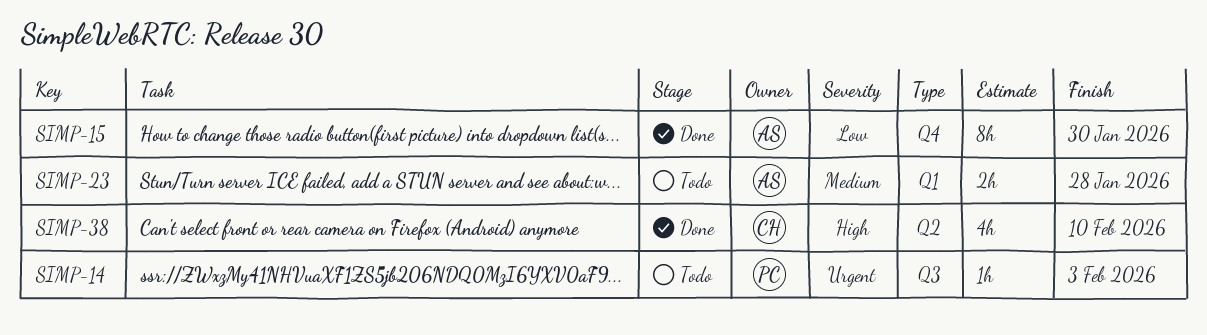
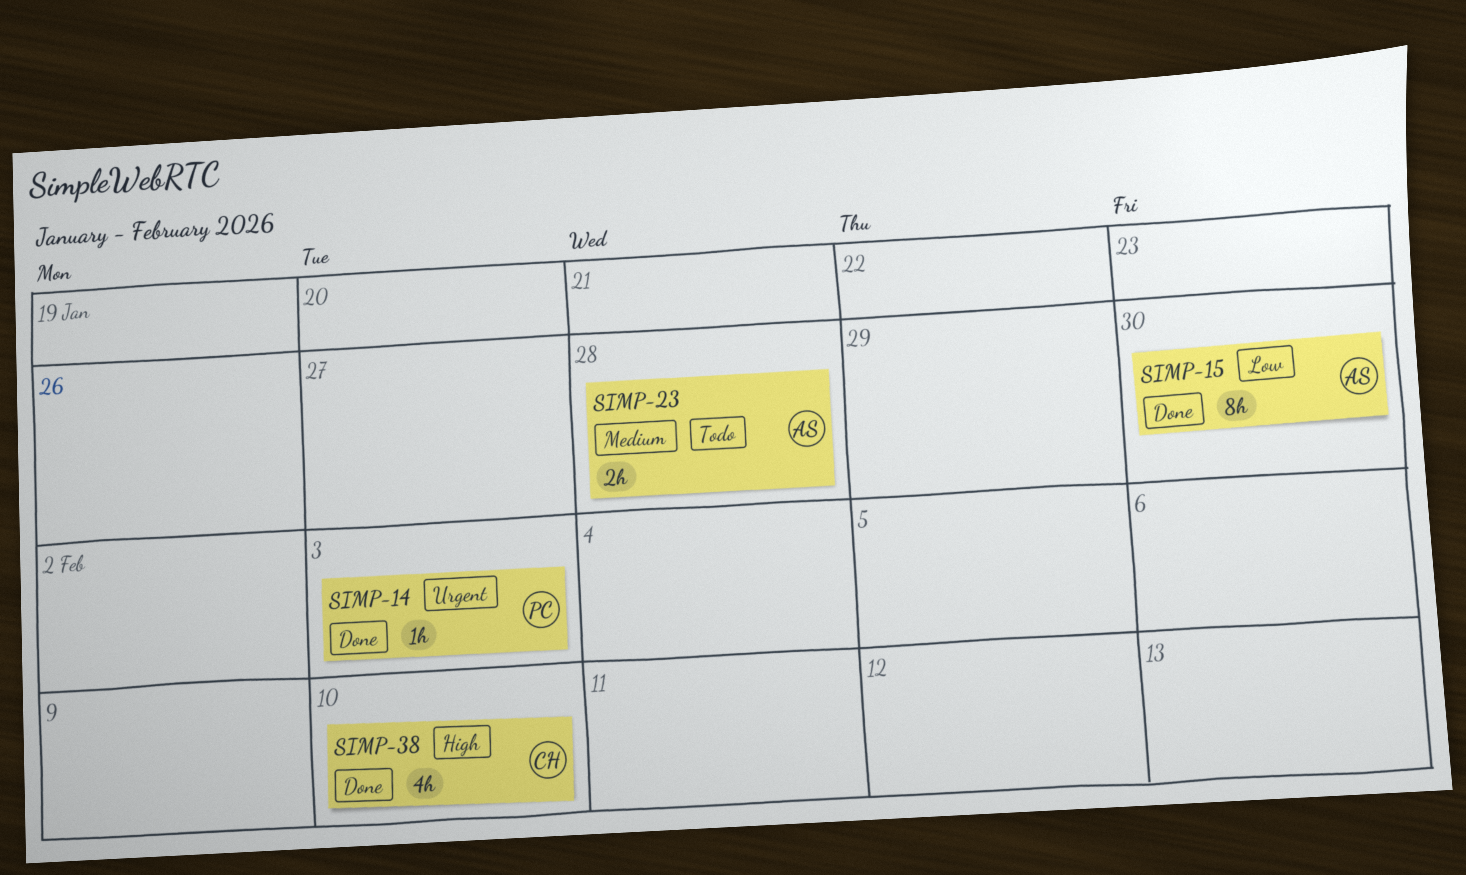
SIMP-14, status: Todo -> Done

